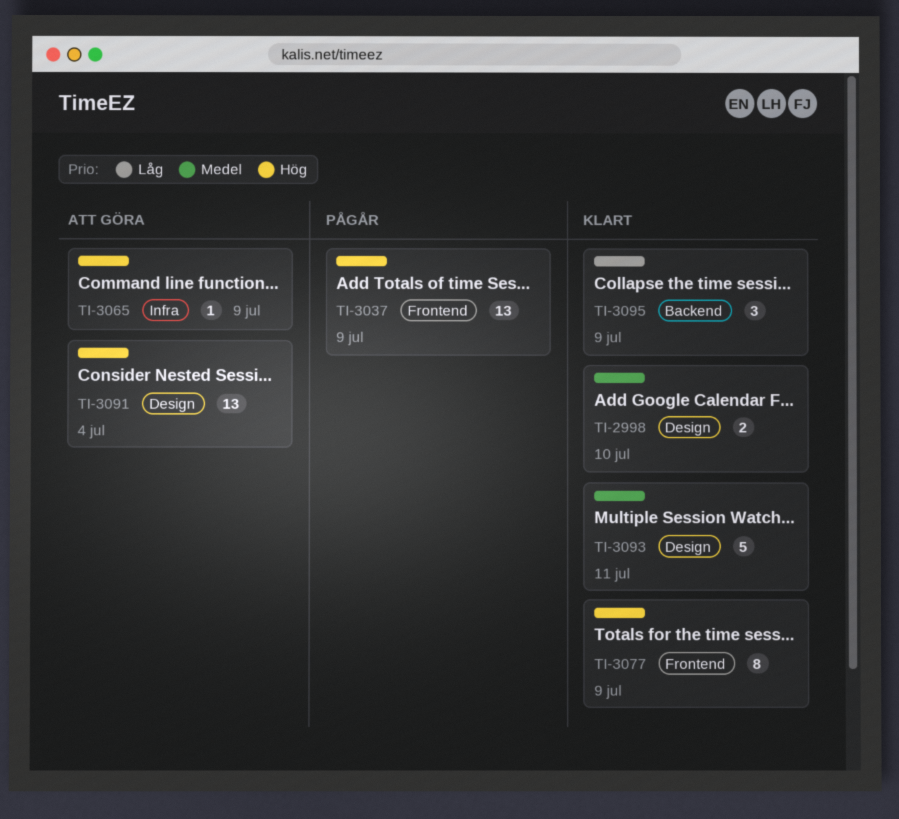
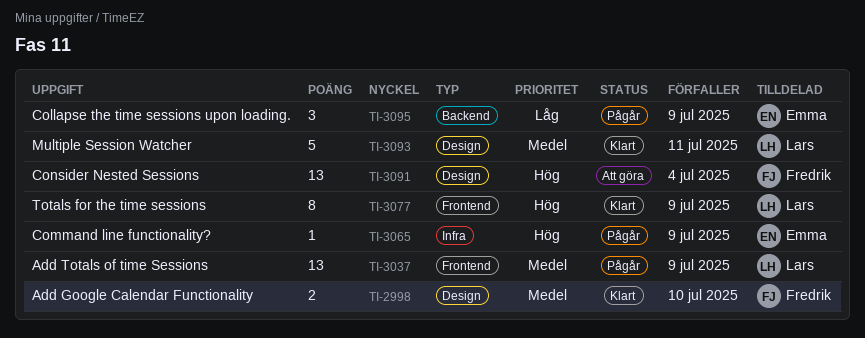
TI-3037, priority: Hög -> Medel
TI-3065, status: Att göra -> Pågår
TI-3095, status: Klart -> Pågår

